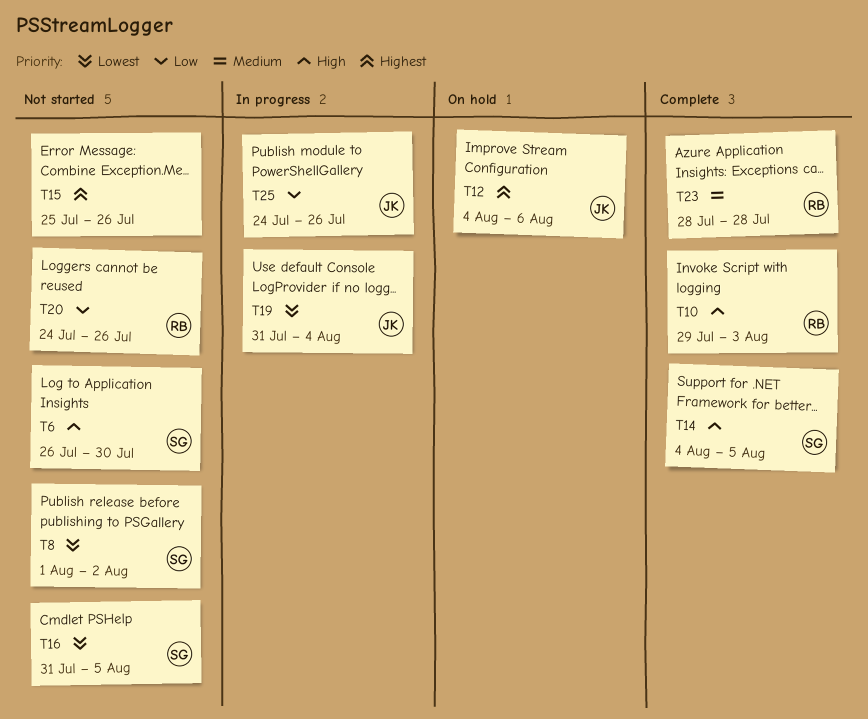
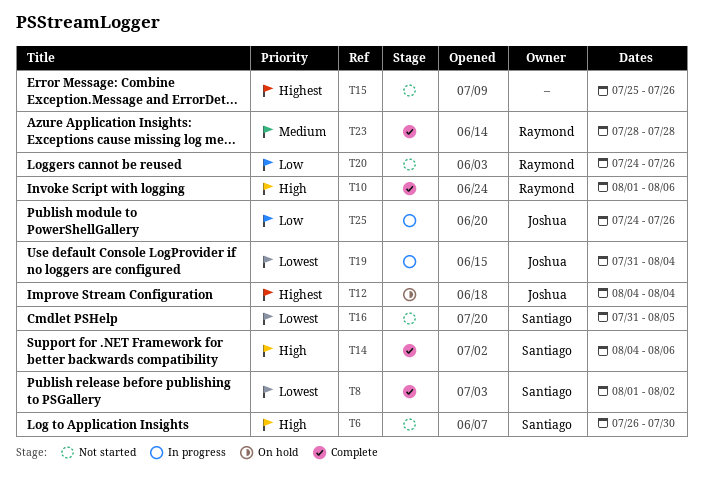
T8, status: Not started -> Complete
T10, start: Jul 29 -> Aug 1
T10, due: Aug 3 -> Aug 6
T12, due: Aug 6 -> Aug 4
T14, due: Aug 5 -> Aug 6

